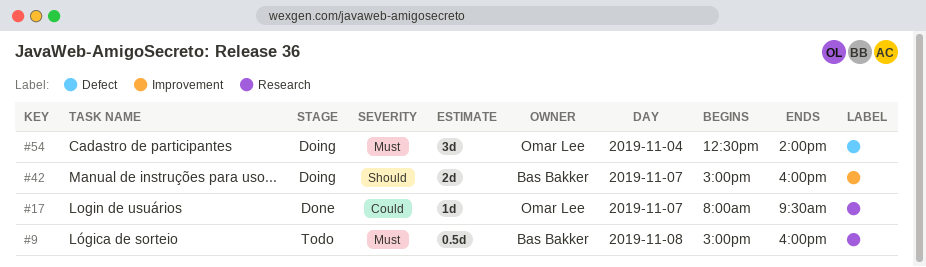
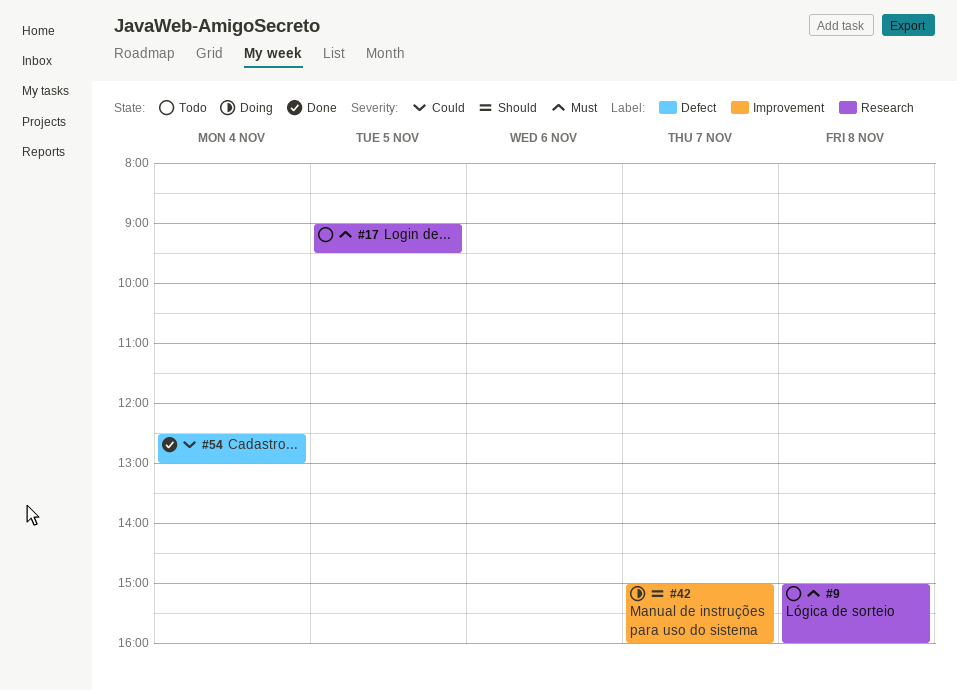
#17, status: Done -> Todo
#17, priority: Could -> Must
#17, day: Nov 7 -> Nov 5
#17, begins: 08:00 -> 09:00
#54, status: Doing -> Done
#54, priority: Must -> Could
#54, ends: 14:00 -> 13:00

